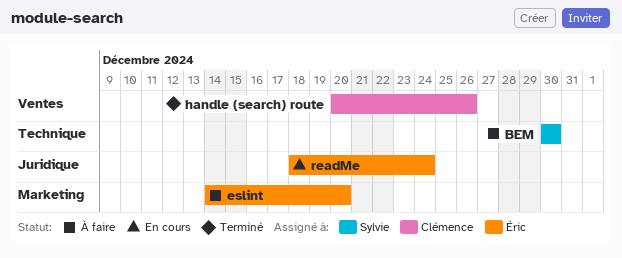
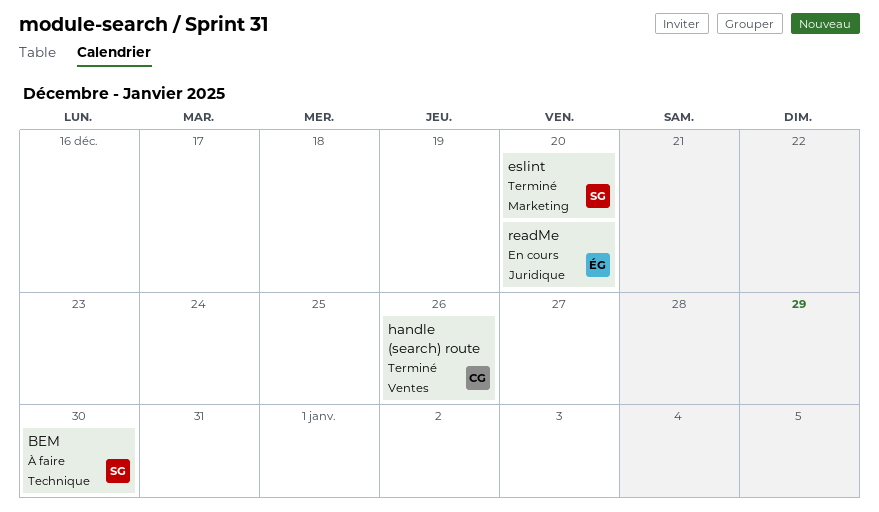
eslint, status: À faire -> Terminé
eslint, owner: Éric -> Sylvie
readMe, due: Dec 24 -> Dec 20

